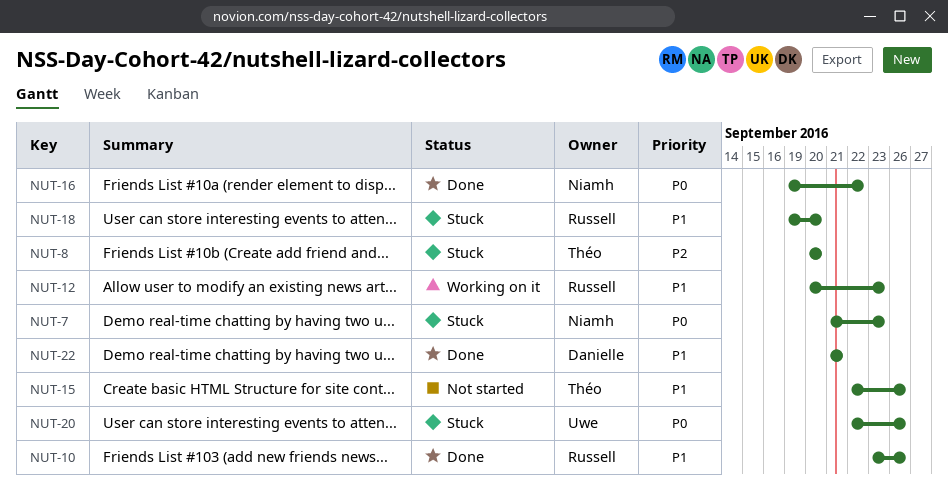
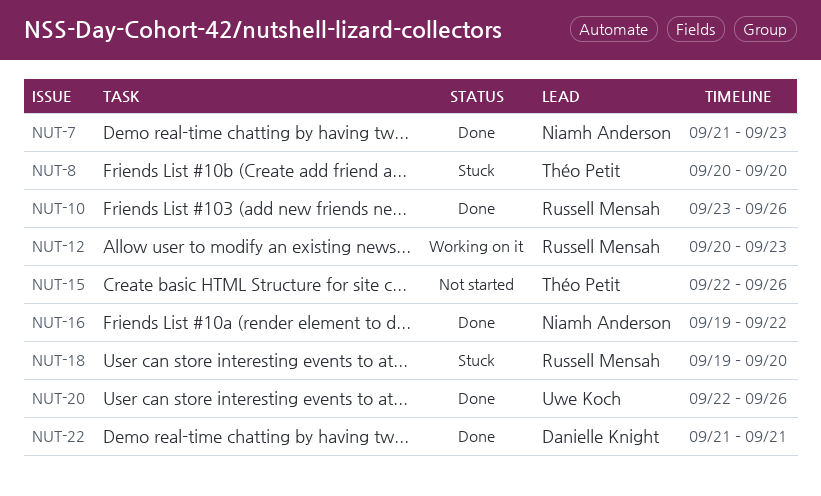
NUT-7, status: Stuck -> Done
NUT-20, status: Stuck -> Done

